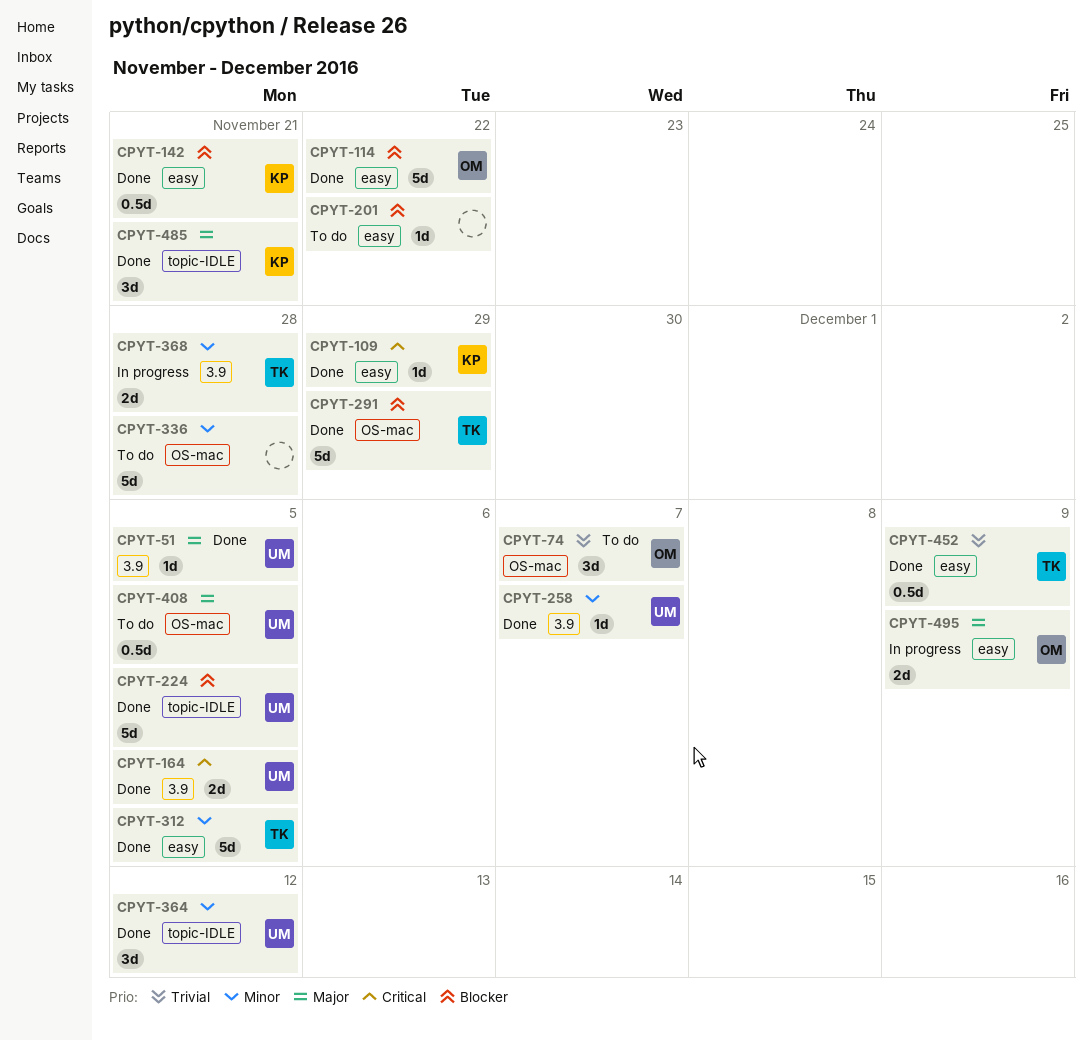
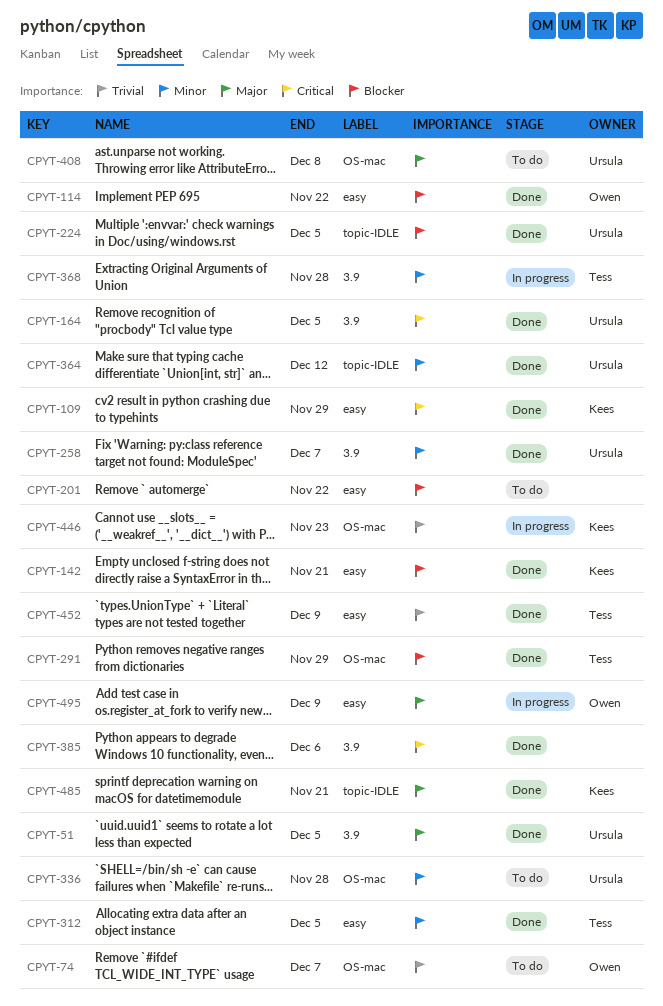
CPYT-336, owner: none -> Ursula
CPYT-385: none -> present
CPYT-408, due: Dec 5 -> Dec 8
CPYT-446: none -> present

